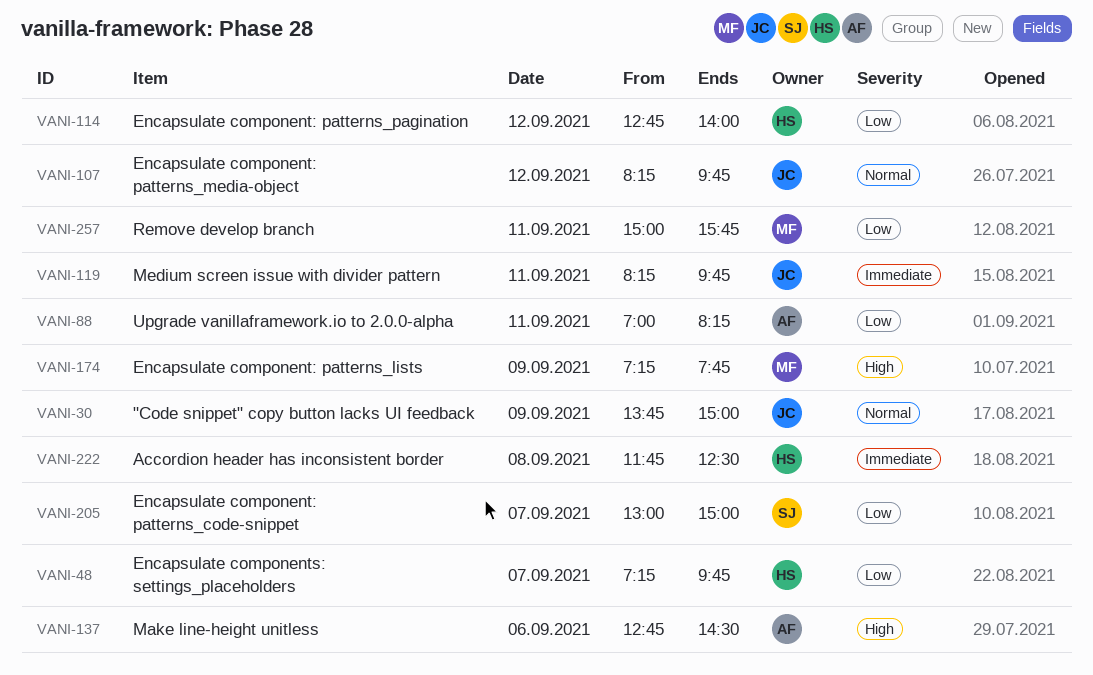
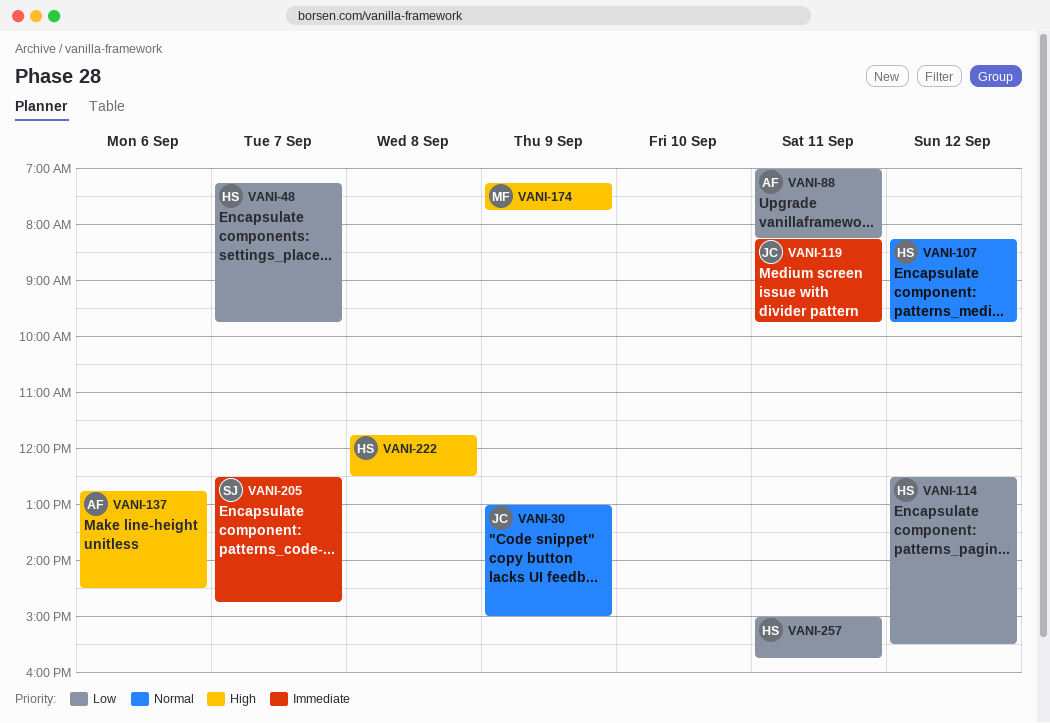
VANI-30, begins: 13:45 -> 13:00
VANI-107, owner: JC -> HS
VANI-114, begins: 12:45 -> 12:30
VANI-114, ends: 14:00 -> 15:30
VANI-205, priority: Low -> Immediate
VANI-205, begins: 13:00 -> 12:30
VANI-205, ends: 15:00 -> 14:45
VANI-222, priority: Immediate -> High
VANI-257, owner: MF -> HS

